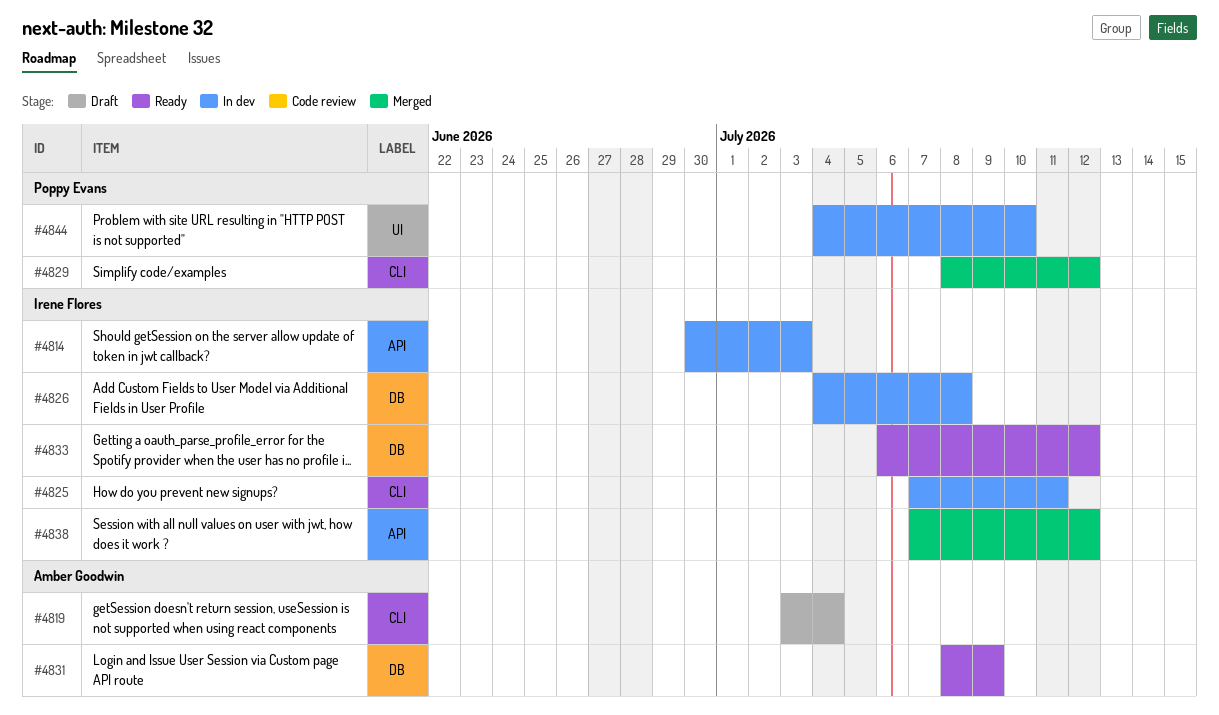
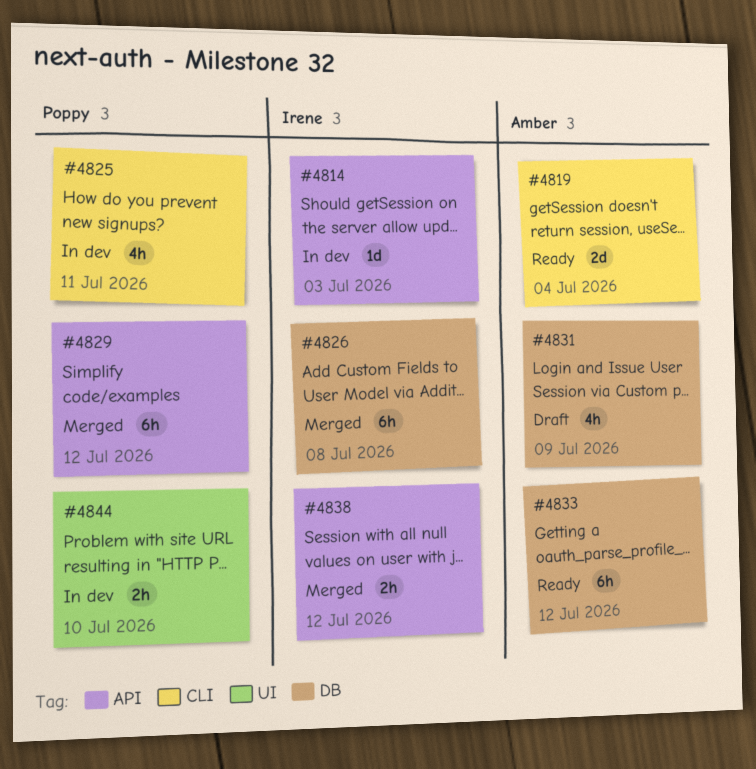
#4819, status: Draft -> Ready
#4825, owner: Irene Flores -> Poppy Evans
#4826, status: In dev -> Merged
#4829, label: CLI -> API
#4831, status: Ready -> Draft
#4833, owner: Irene Flores -> Amber Goodwin

